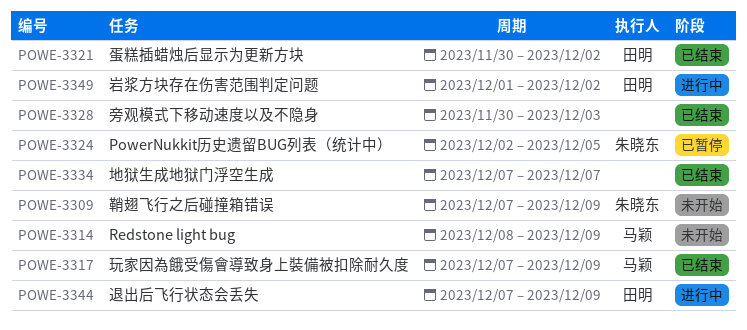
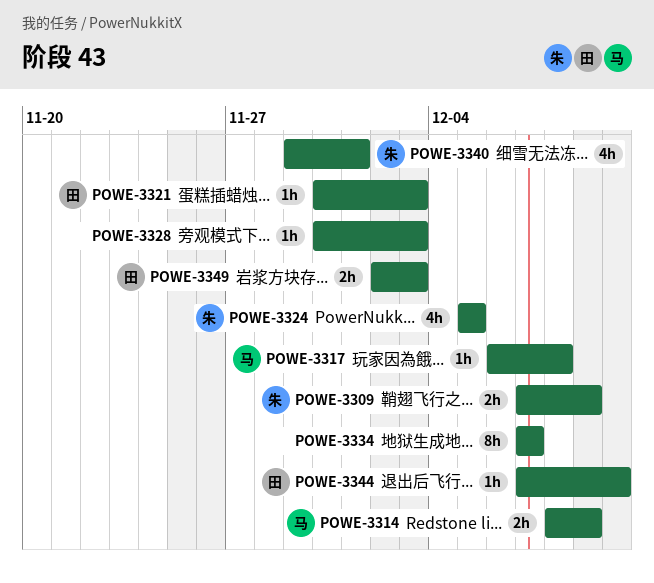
POWE-3317, start: Dec 7 -> Dec 6
POWE-3317, due: Dec 9 -> Dec 8
POWE-3321, due: Dec 2 -> Dec 3
POWE-3324, start: Dec 2 -> Dec 5
POWE-3340: none -> present
POWE-3344, due: Dec 9 -> Dec 10
POWE-3349, start: Dec 1 -> Dec 2
POWE-3349, due: Dec 2 -> Dec 3

